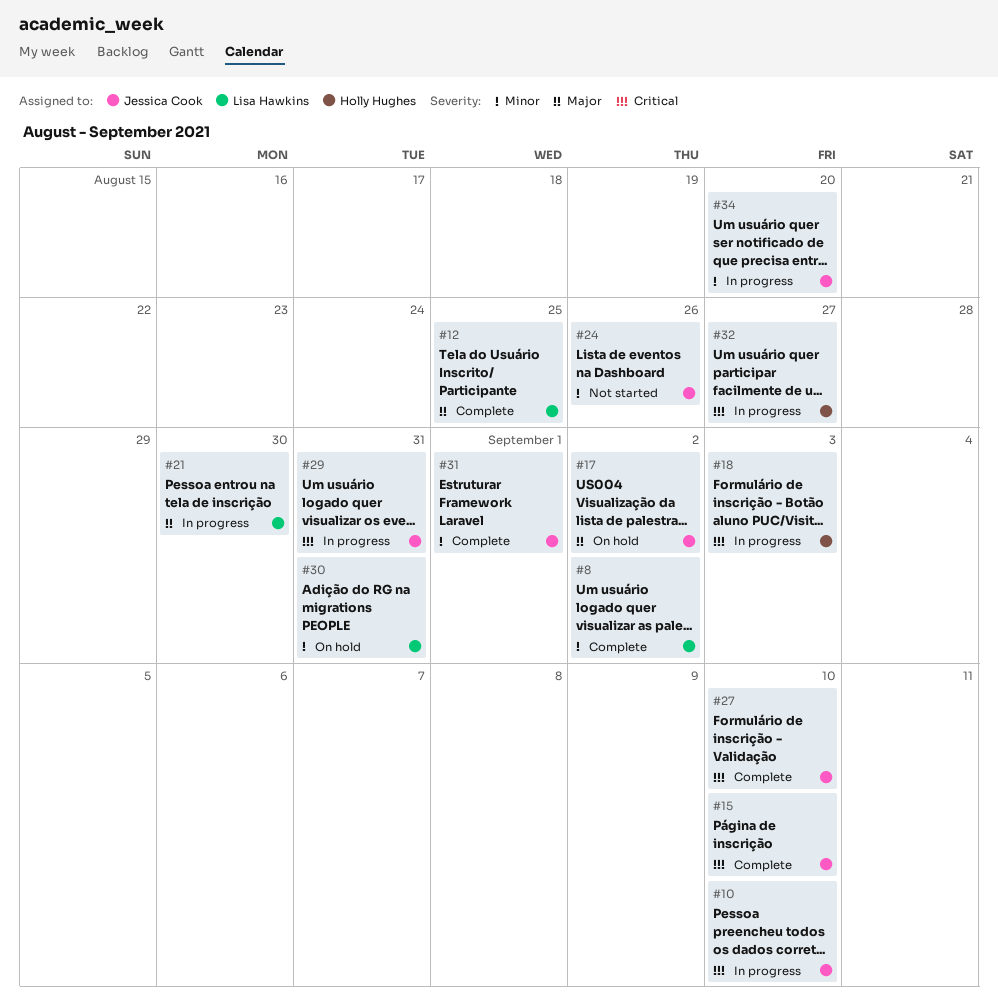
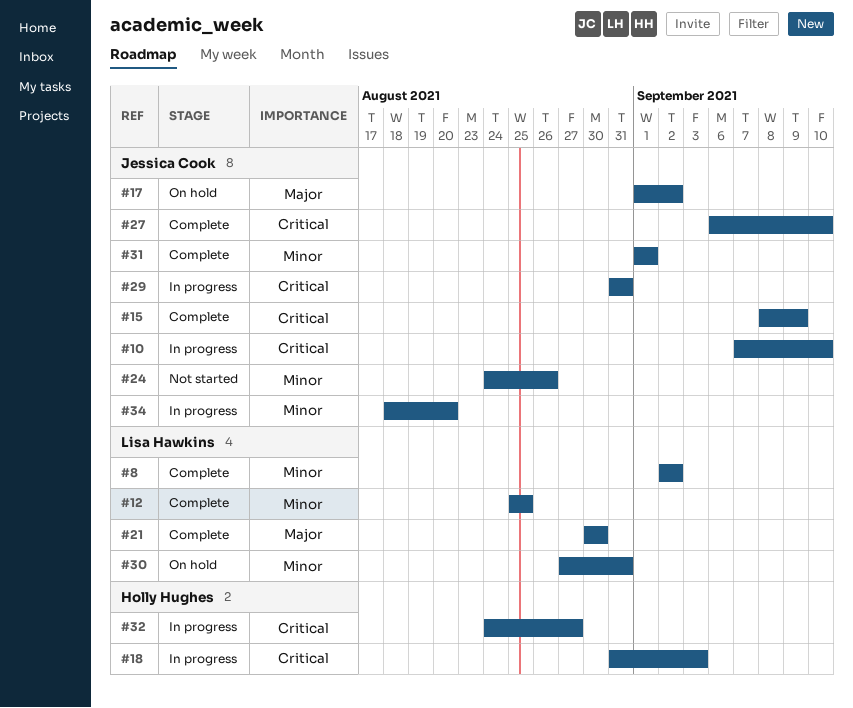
#12, priority: Major -> Minor
#15, due: Sep 10 -> Sep 9
#21, status: In progress -> Complete

